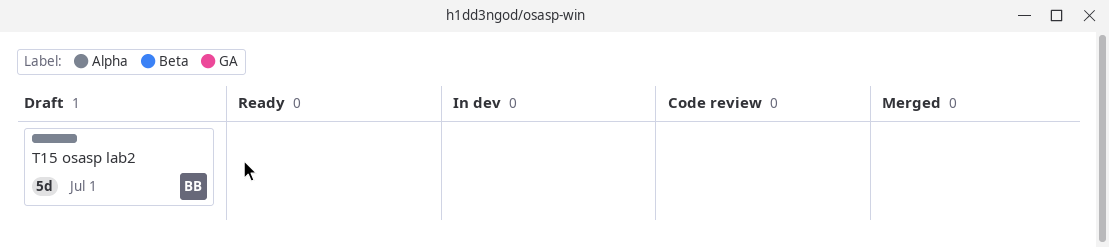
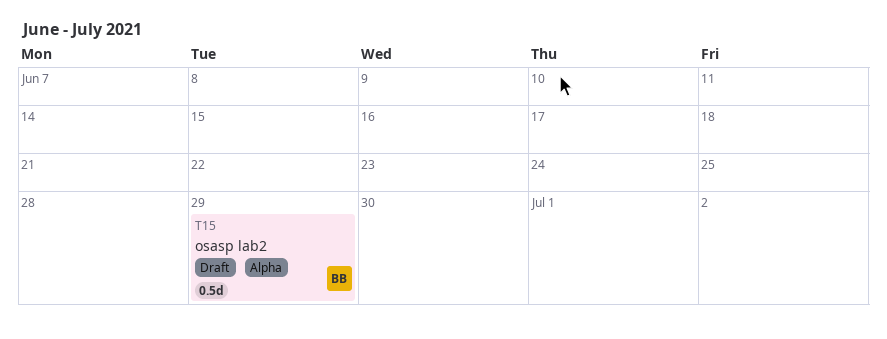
T15, estimate: 5d -> 0.5d
T15, due: Jul 1 -> Jun 29

